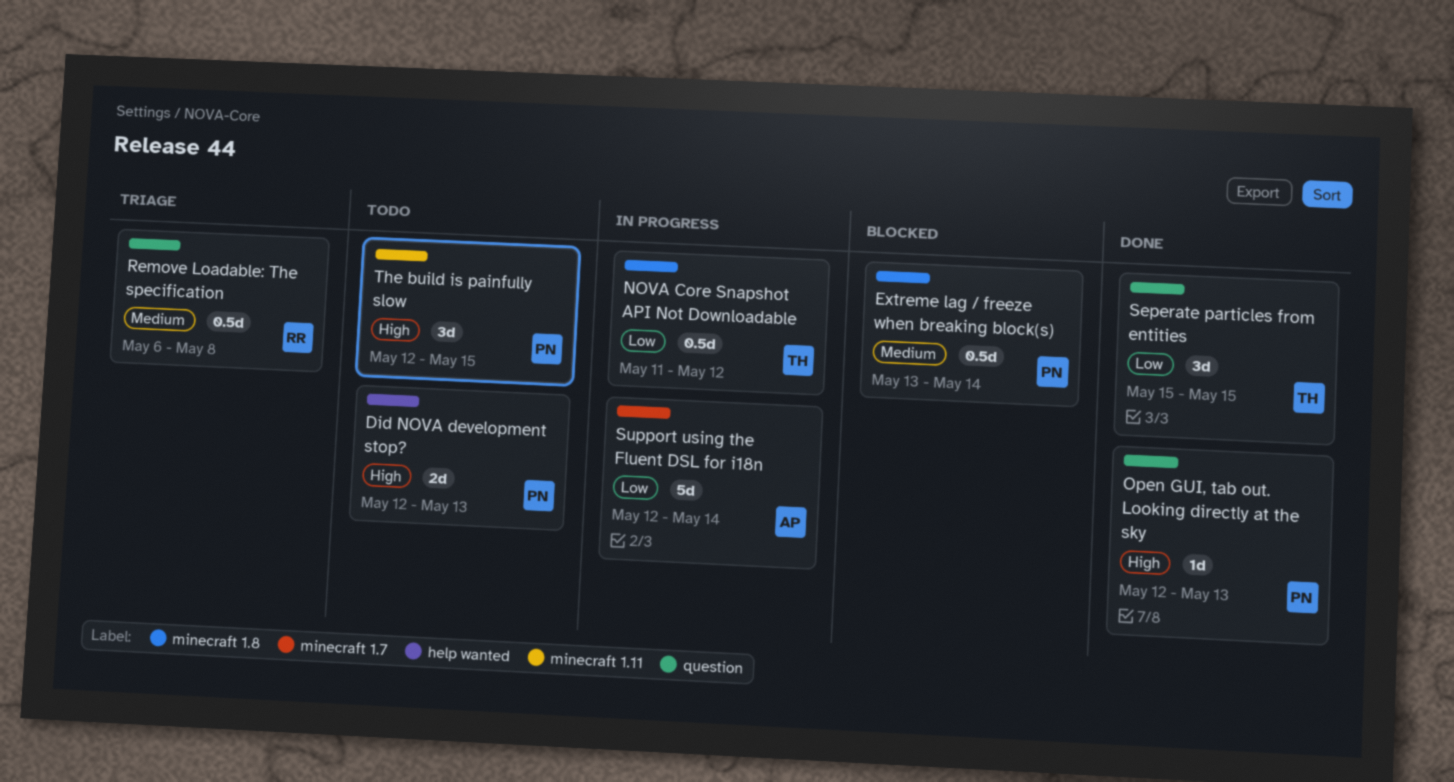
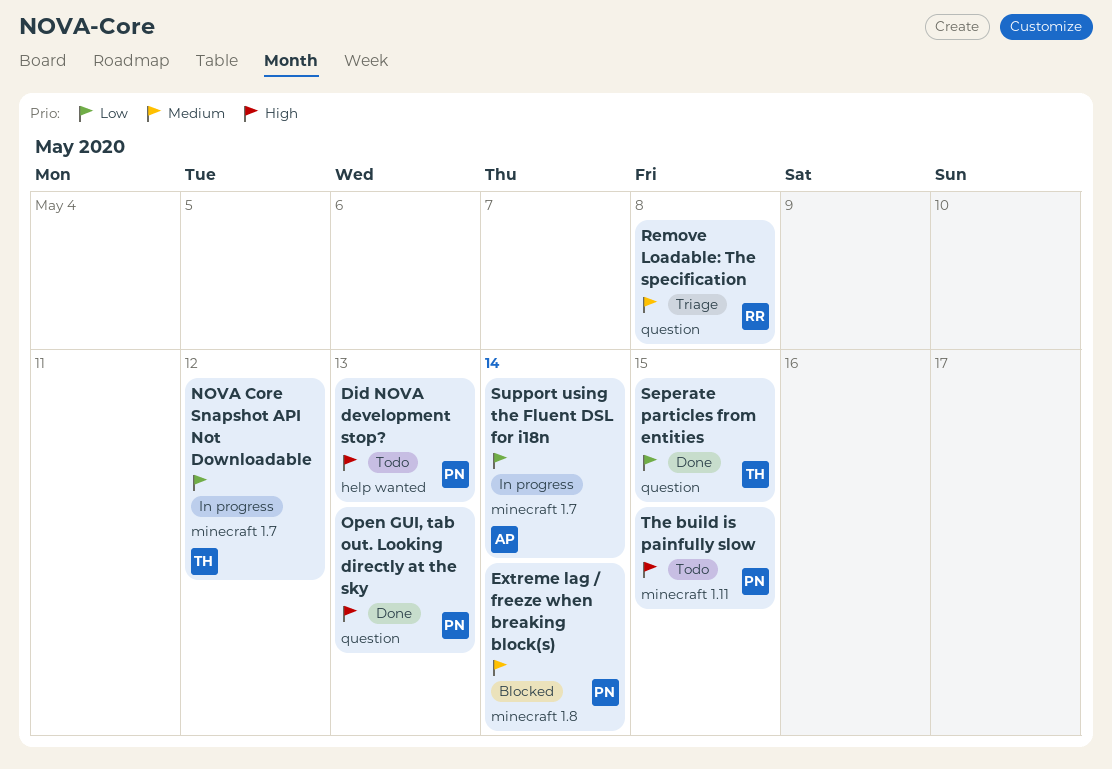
NOVA Core Snapshot API Not Downloadable, label: minecraft 1.8 -> minecraft 1.7

